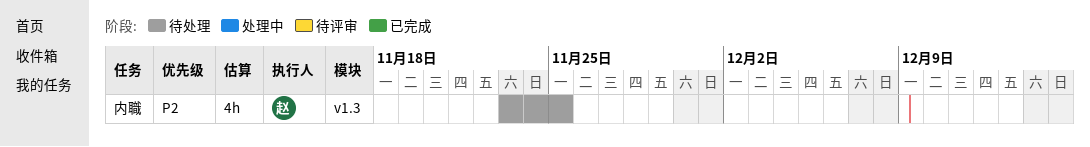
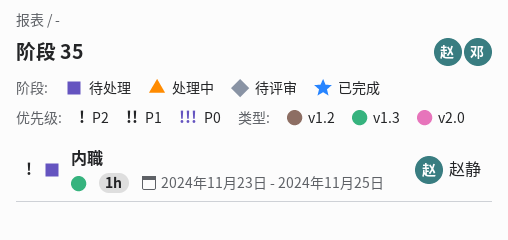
内職, estimate: 4h -> 1h

